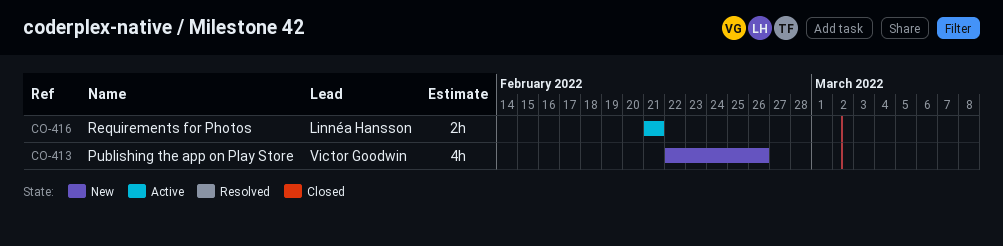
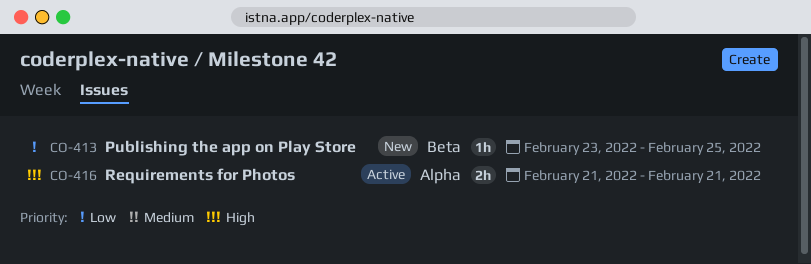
CO-413, estimate: 4h -> 1h
CO-413, start: Feb 22 -> Feb 23
CO-413, due: Feb 26 -> Feb 25

